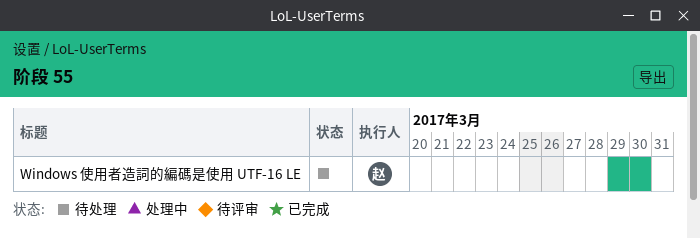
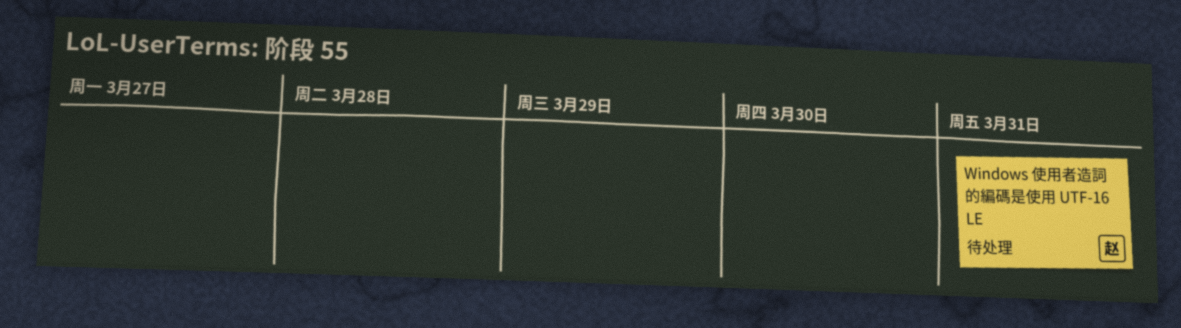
Windows 使用者造詞的編碼是使用 UTF-16 LE, due: Mar 30 -> Mar 31

